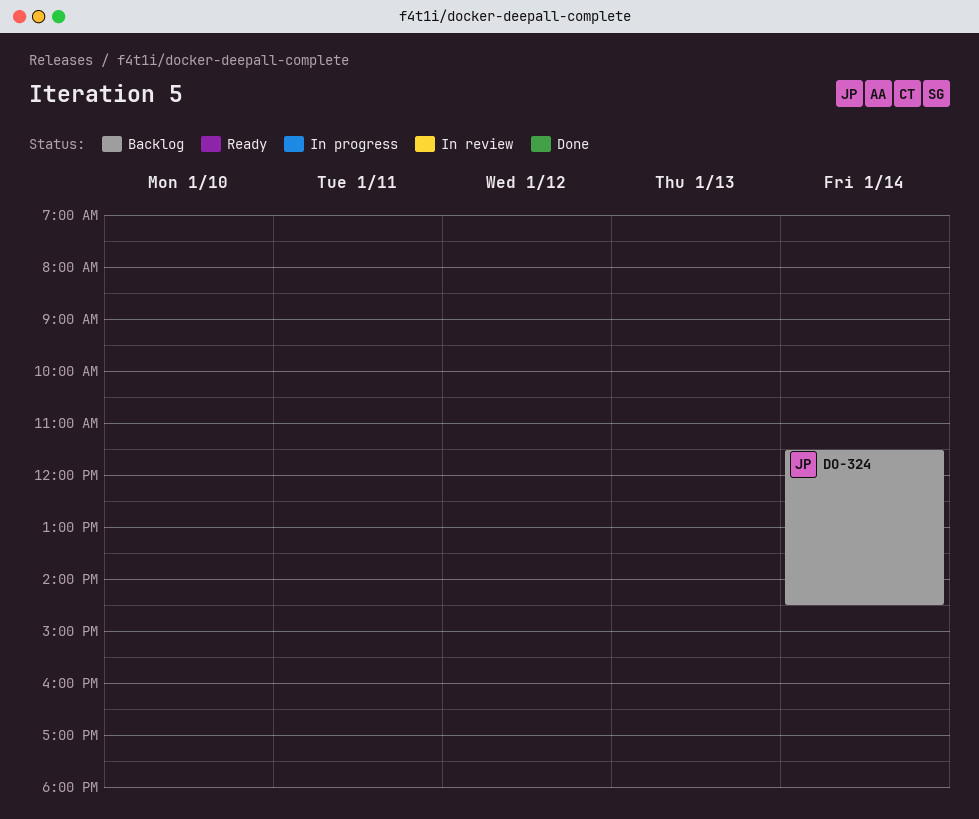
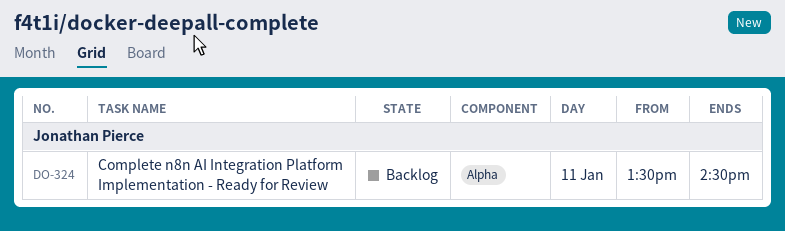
DO-324, day: Jan 14 -> Jan 11
DO-324, begins: 11:30 -> 13:30

